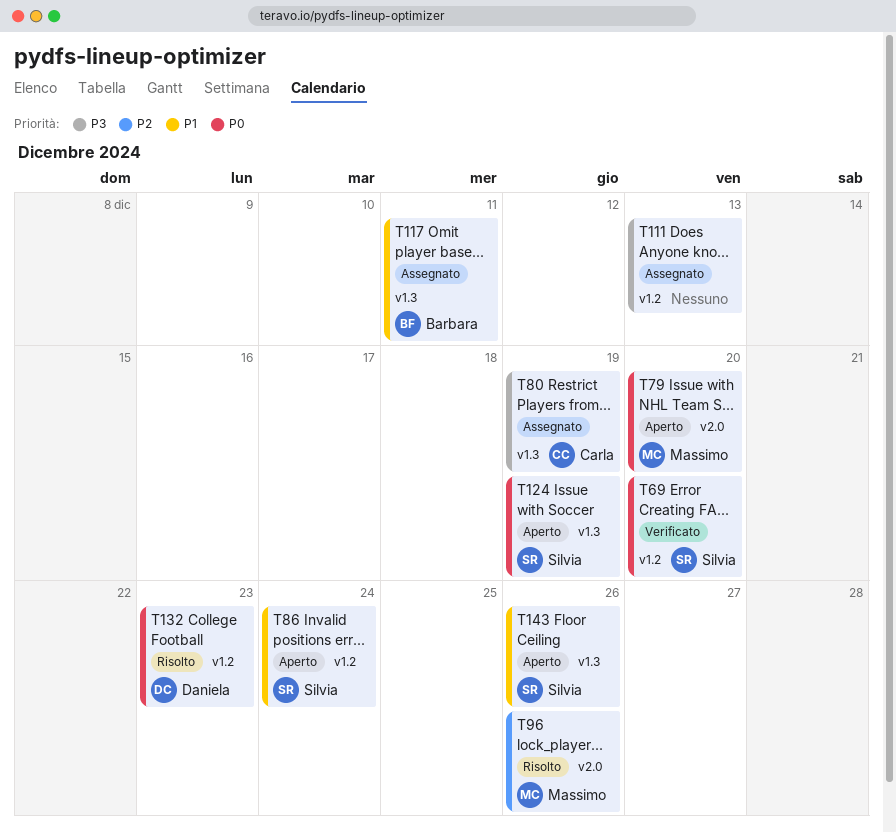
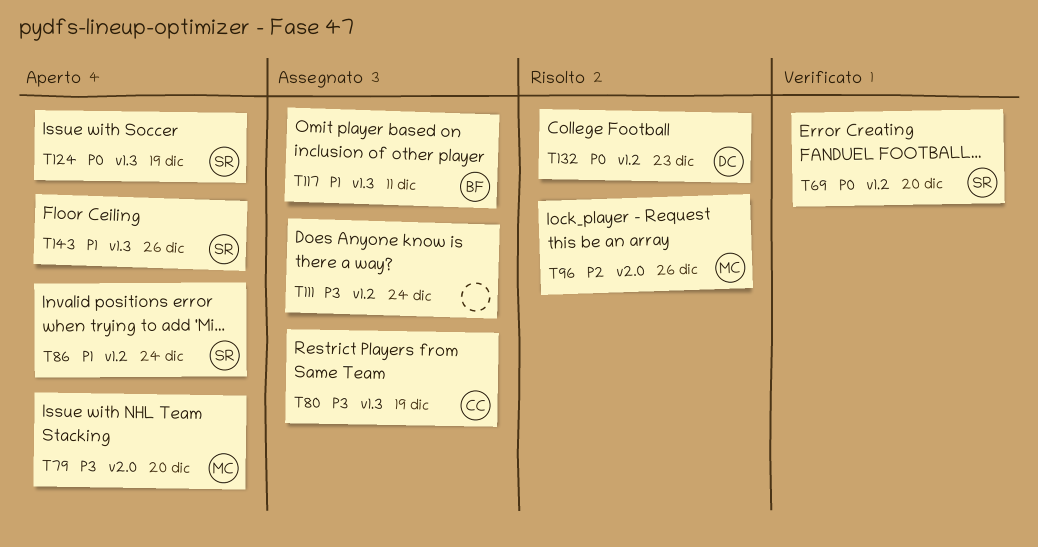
T79, priority: P0 -> P3
T111, due: Dec 13 -> Dec 24

